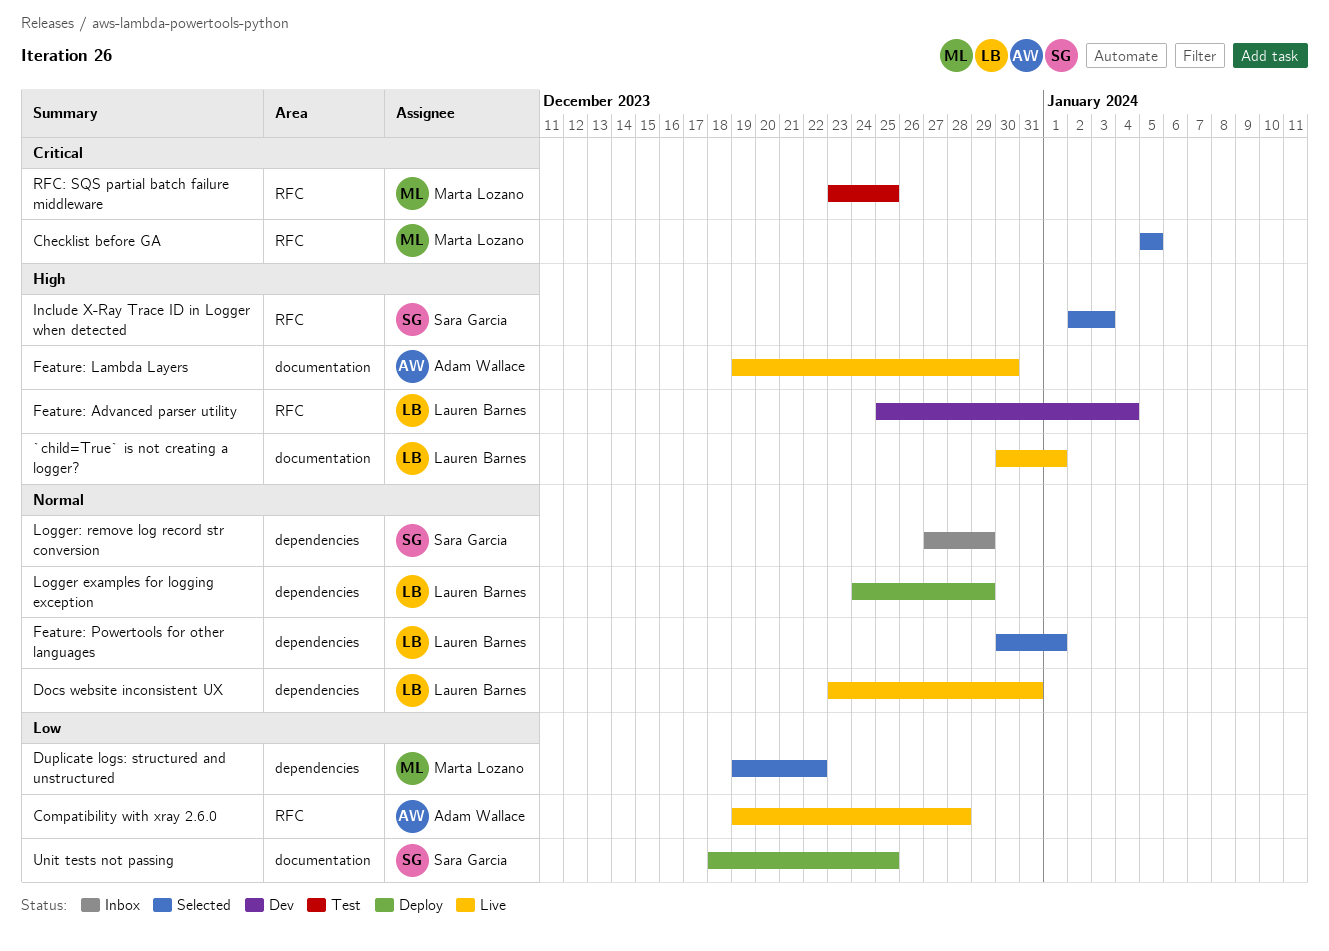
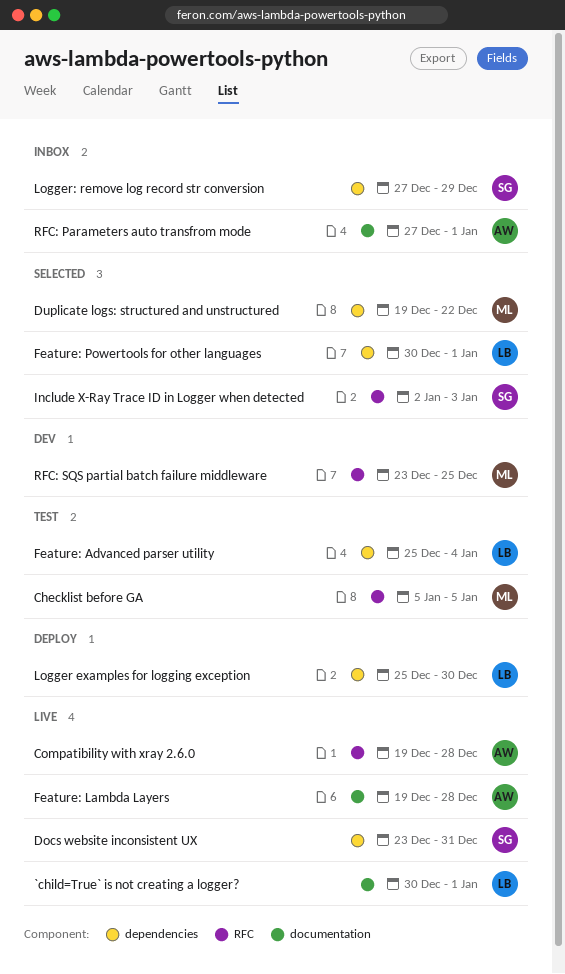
Checklist before GA, status: Selected -> Test
Docs website inconsistent UX, owner: Lauren Barnes -> Sara Garcia
Feature: Advanced parser utility, status: Dev -> Test
Feature: Advanced parser utility, label: RFC -> dependencies
Feature: Lambda Layers, due: Dec 30 -> Dec 28
Logger examples for logging exception, start: Dec 24 -> Dec 25
Logger examples for logging exception, due: Dec 29 -> Dec 30
RFC: Parameters auto transfrom mode: none -> present
RFC: SQS partial batch failure middleware, status: Test -> Dev
Unit tests not passing: present -> none

